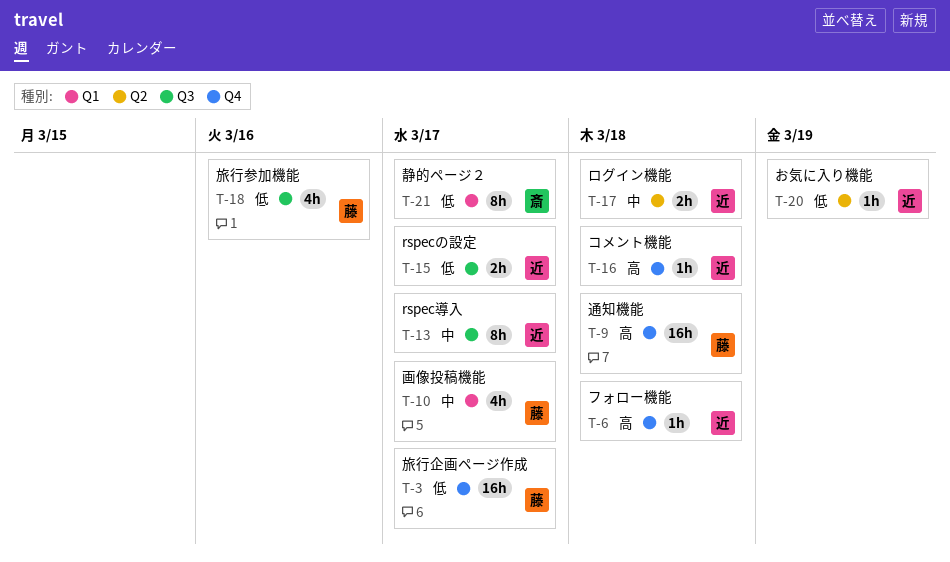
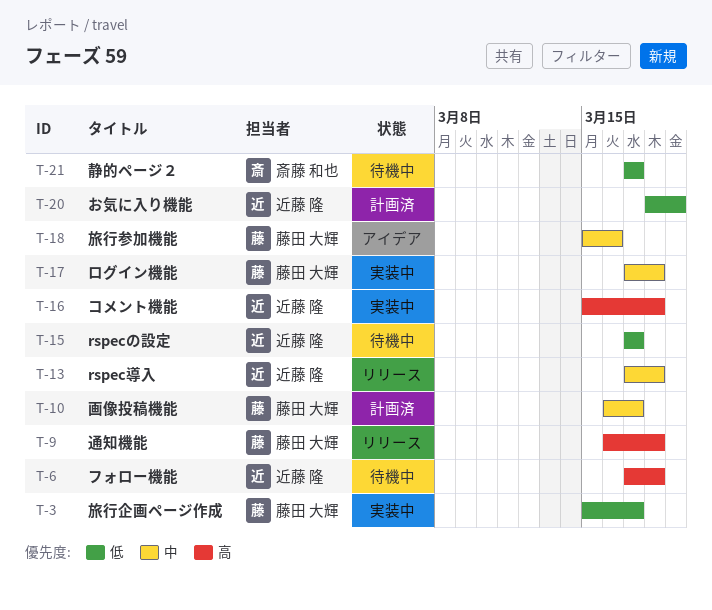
T-13, due: Mar 17 -> Mar 18
T-17, owner: 近藤 隆 -> 藤田 大輝
T-18, priority: 低 -> 中

